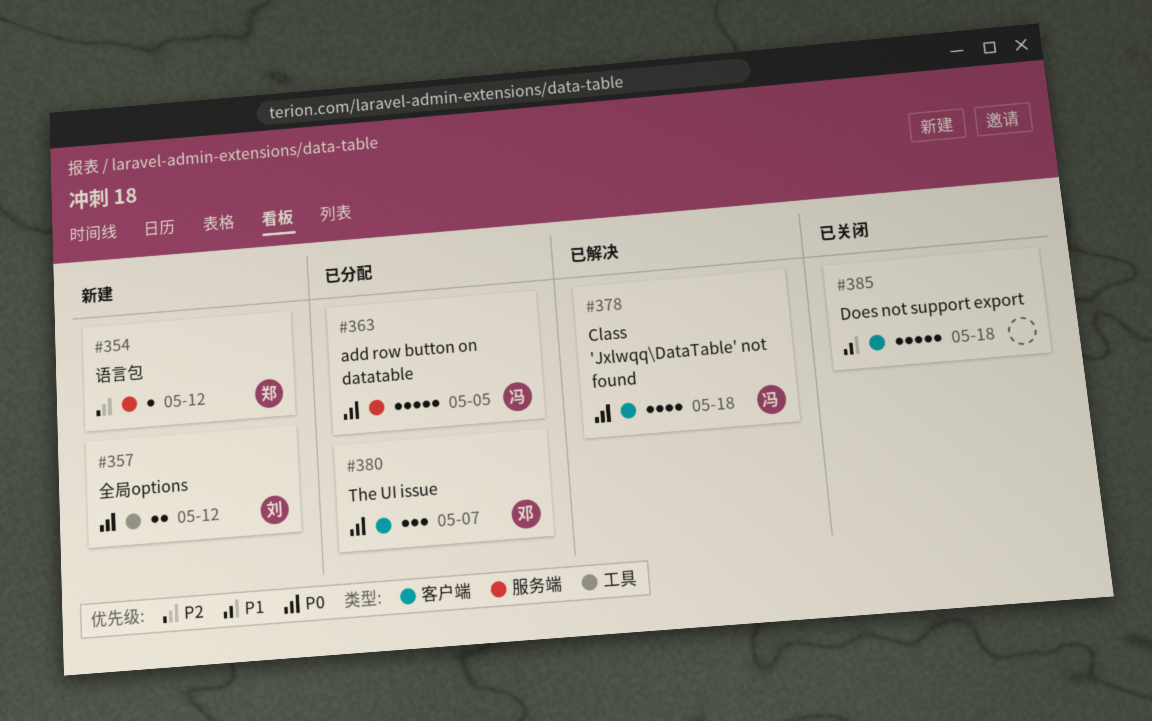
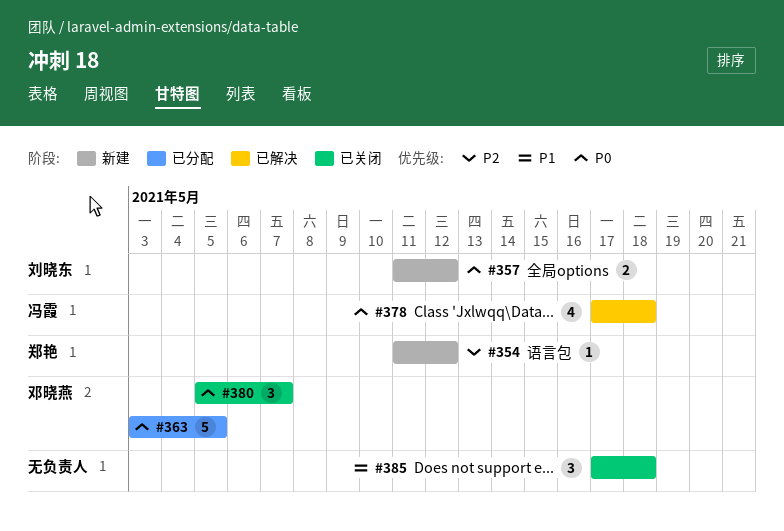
#363, owner: 冯霞 -> 邓晓燕
#380, status: 已分配 -> 已关闭
#385, estimate: 5 -> 3

